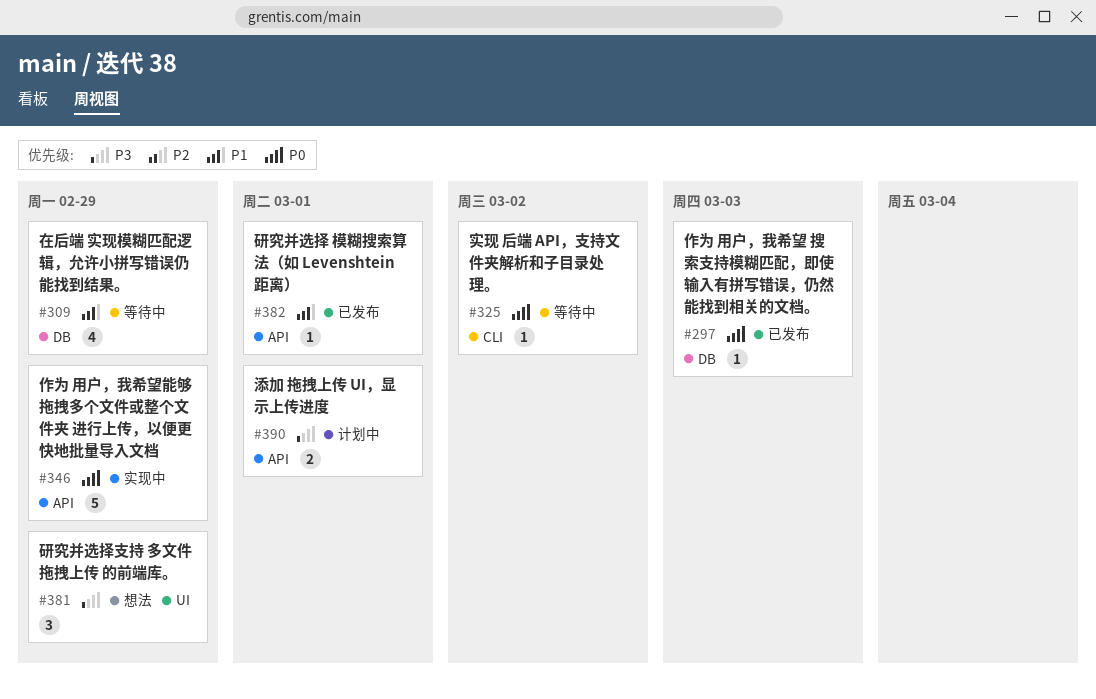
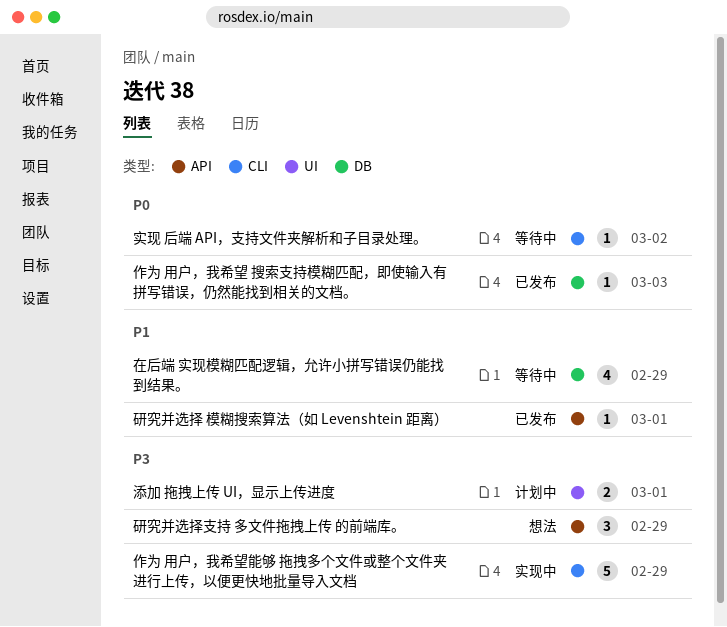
作为 用户，我希望能够 拖拽多个文件或整个文件夹 进行上传，以便更快地批量导入文档, priority: P0 -> P3
作为 用户，我希望能够 拖拽多个文件或整个文件夹 进行上传，以便更快地批量导入文档, label: API -> CLI
添加 拖拽上传 UI，显示上传进度, label: API -> UI
研究并选择支持 多文件拖拽上传 的前端库。, label: UI -> API

